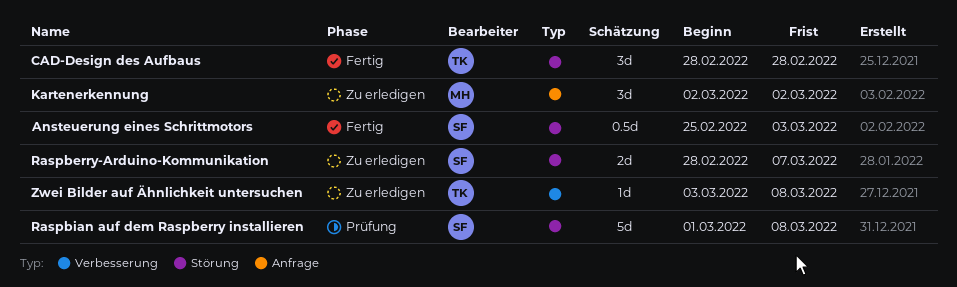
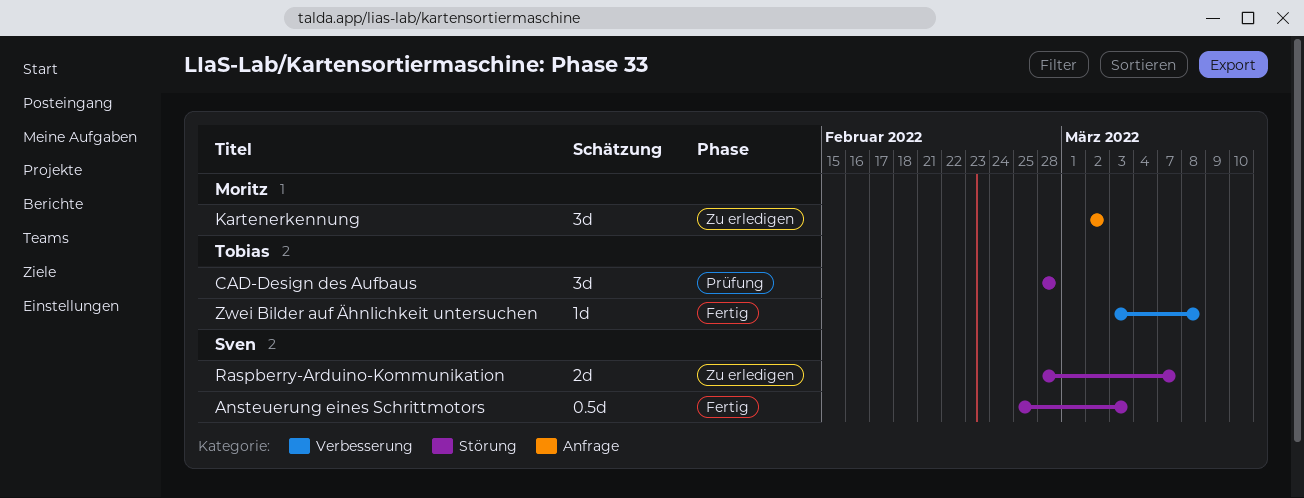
CAD-Design des Aufbaus, status: Fertig -> Prüfung
Raspbian auf dem Raspberry installieren: present -> none
Zwei Bilder auf Ähnlichkeit untersuchen, status: Zu erledigen -> Fertig

